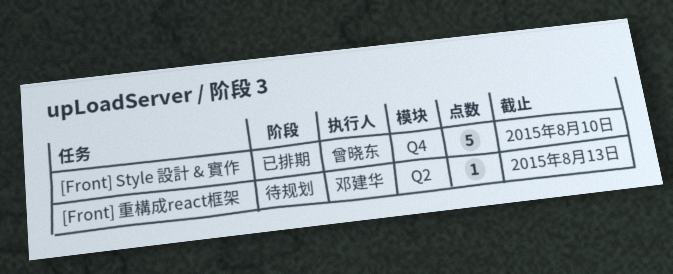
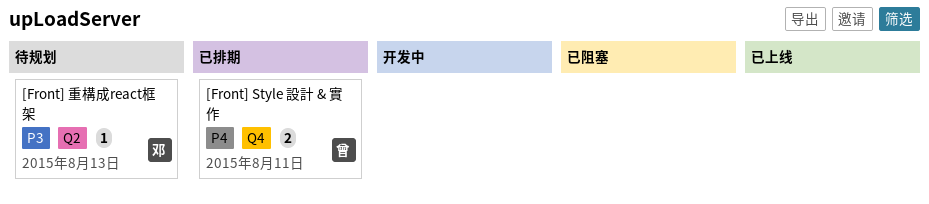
[Front] Style 設計 & 實作, estimate: 5 -> 2
[Front] Style 設計 & 實作, due: Aug 10 -> Aug 11

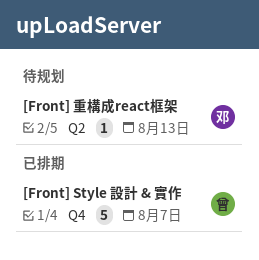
[Front] Style 設計 & 實作, estimate: 2 -> 5
[Front] Style 設計 & 實作, due: Aug 11 -> Aug 7

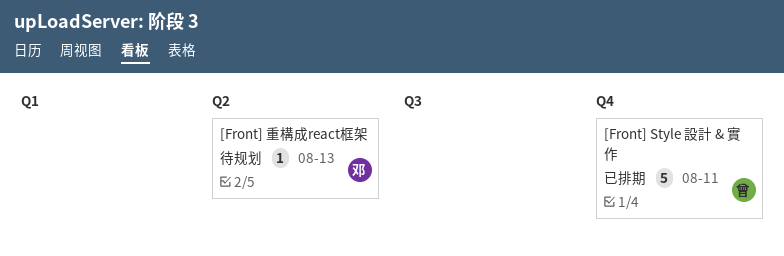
[Front] Style 設計 & 實作, due: Aug 7 -> Aug 11

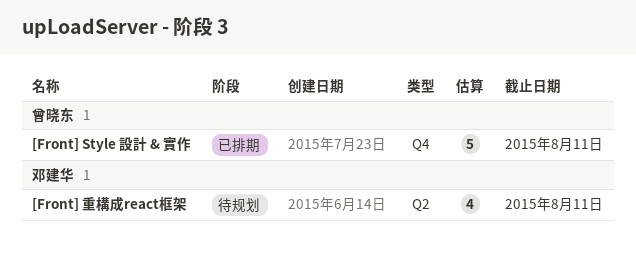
[Front] 重構成react框架, estimate: 1 -> 4
[Front] 重構成react框架, due: Aug 13 -> Aug 11

